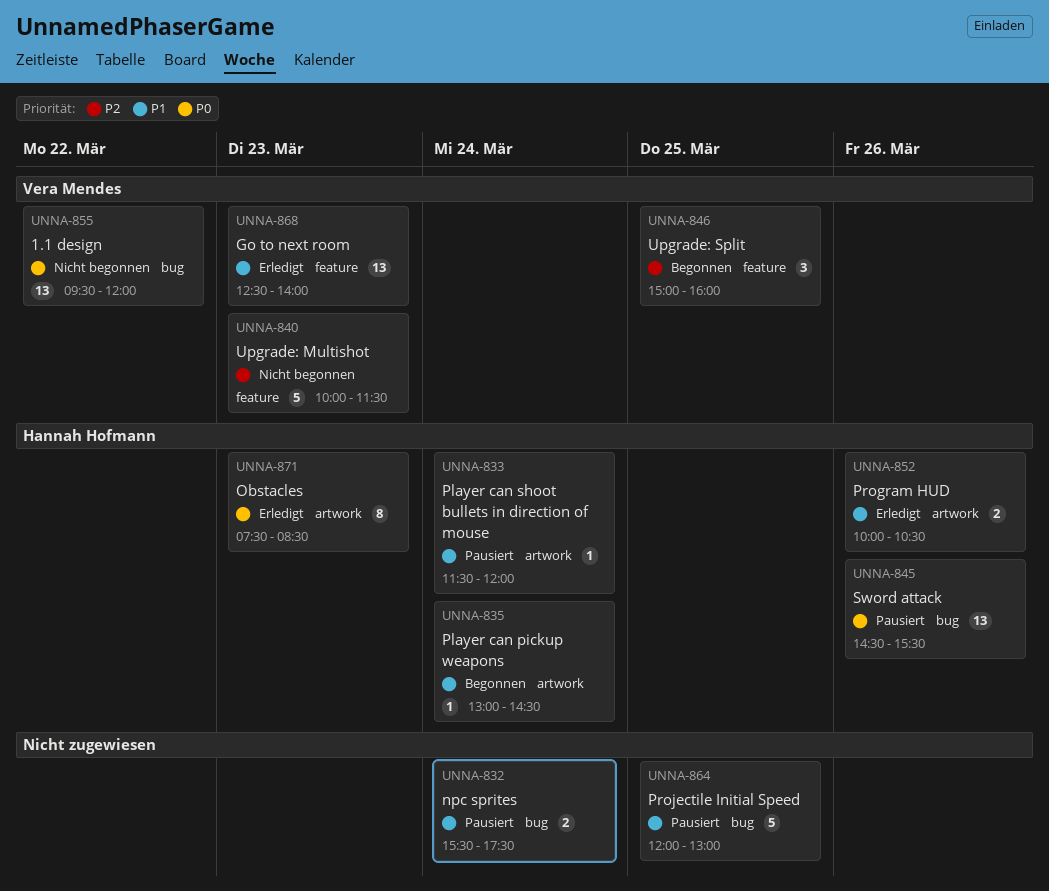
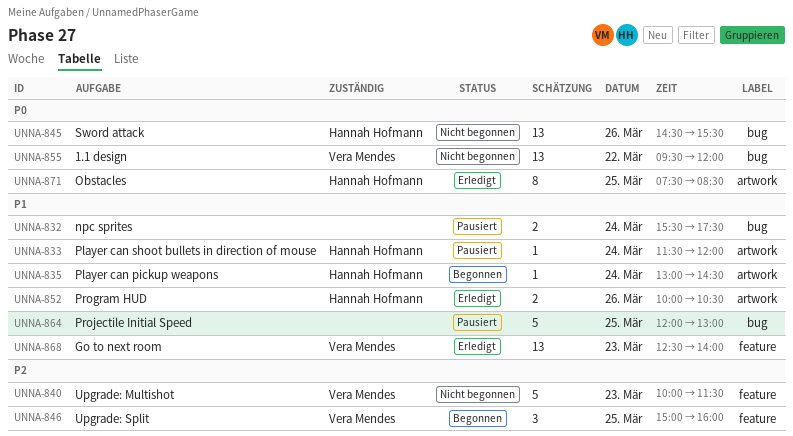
UNNA-845, status: Pausiert -> Nicht begonnen
UNNA-871, day: Mar 23 -> Mar 25

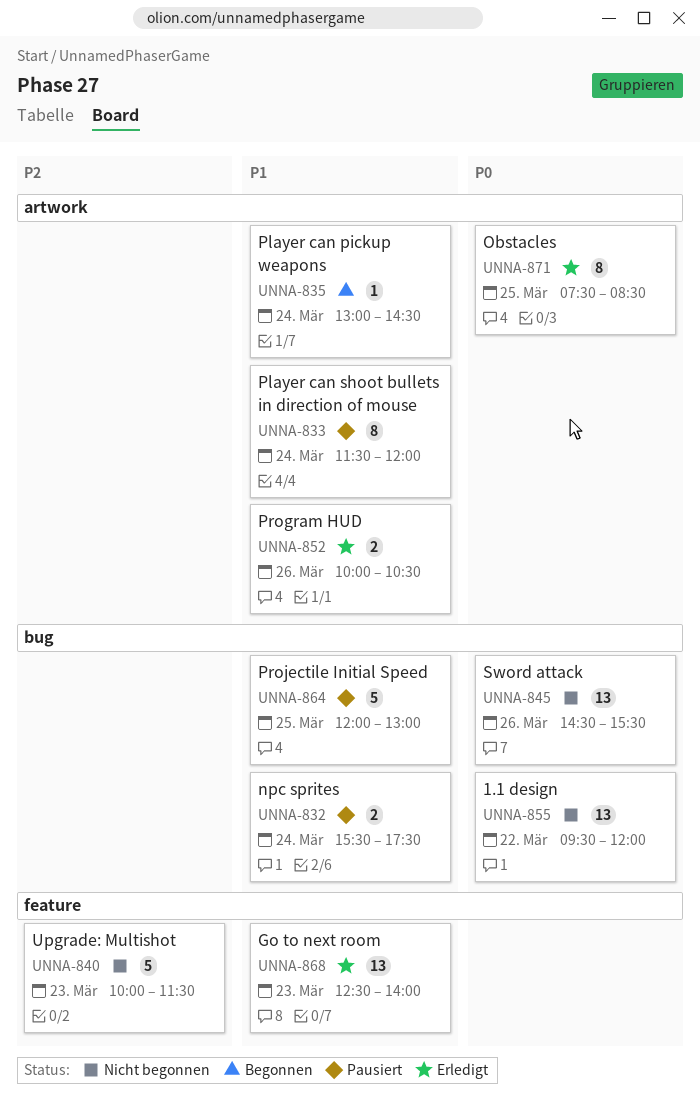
UNNA-833, estimate: 1 -> 8
UNNA-846: present -> none

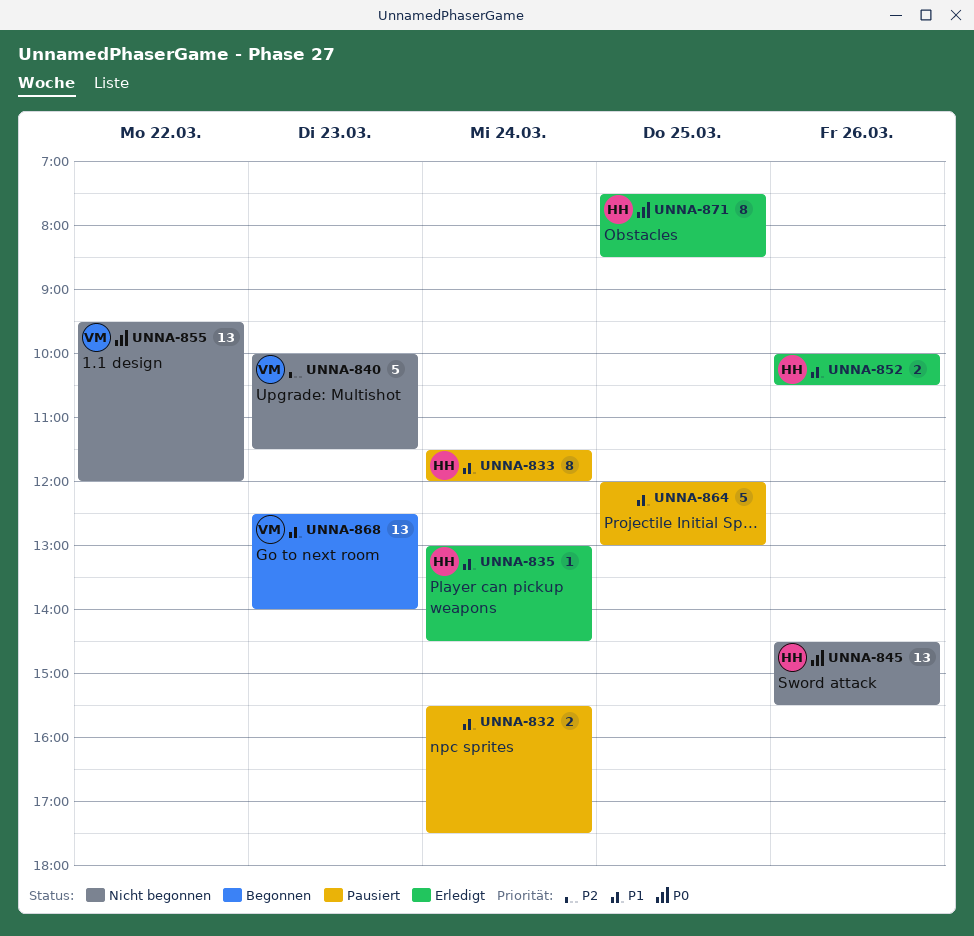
UNNA-835, status: Begonnen -> Erledigt
UNNA-868, status: Erledigt -> Begonnen

